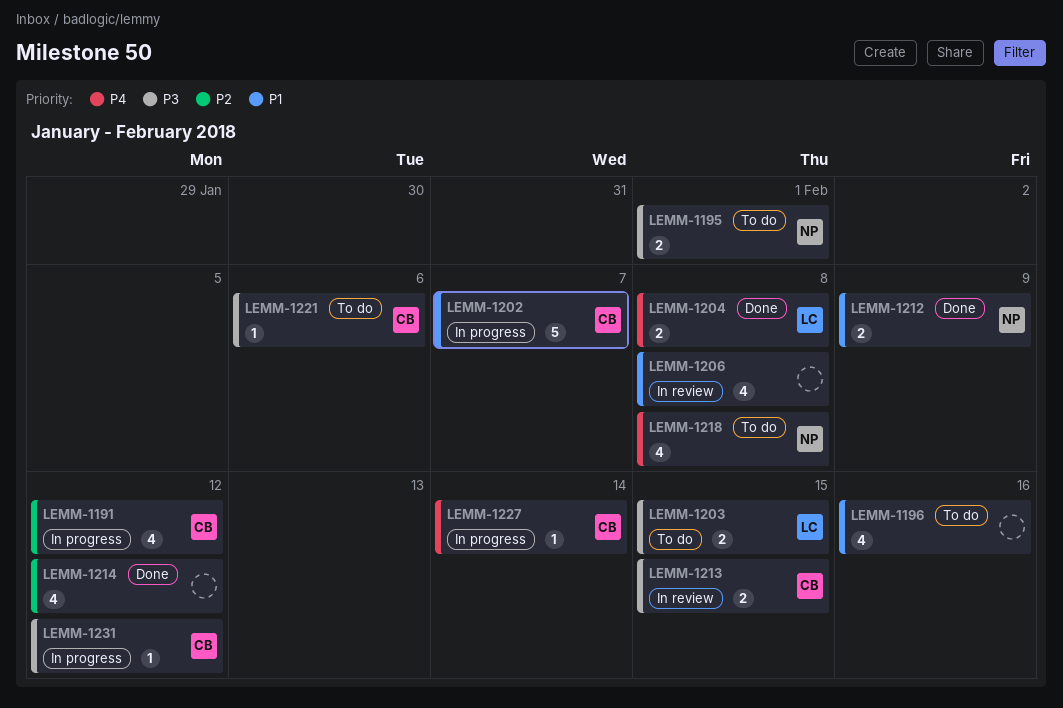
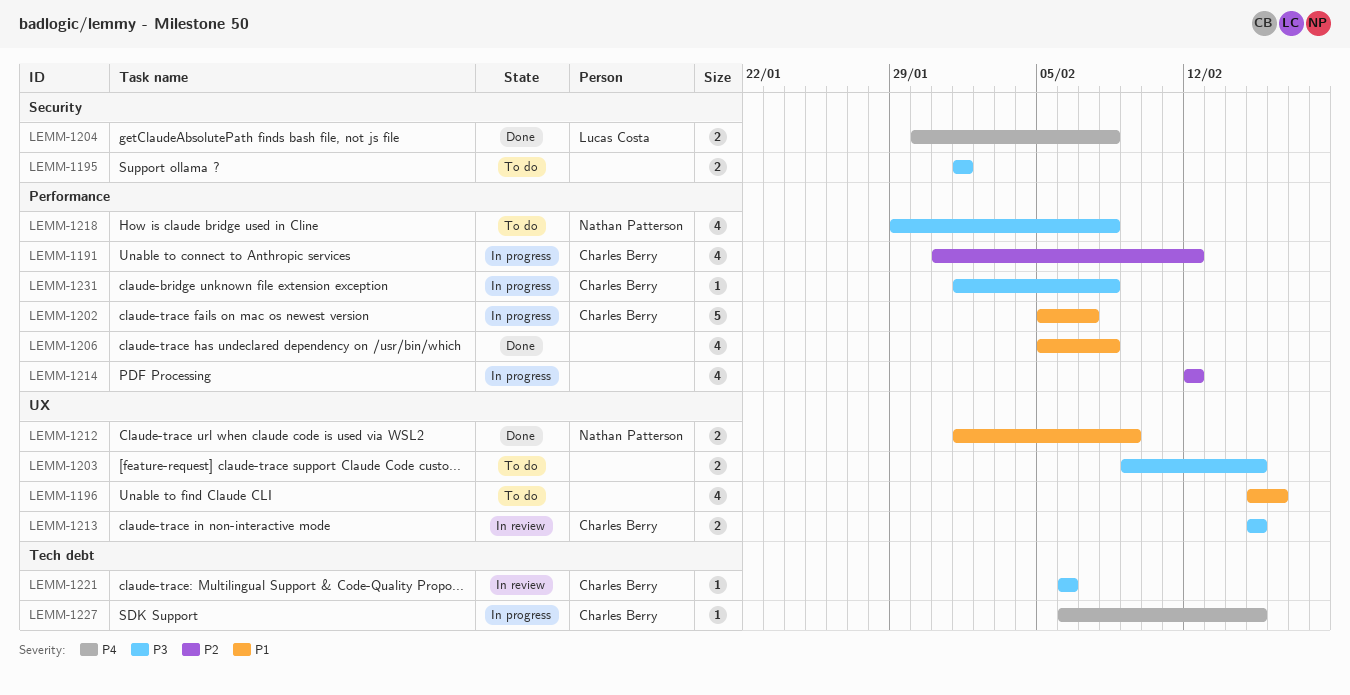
LEMM-1195, owner: Nathan Patterson -> none
LEMM-1203, owner: Lucas Costa -> none
LEMM-1206, status: In review -> Done
LEMM-1214, status: Done -> In progress
LEMM-1218, priority: P4 -> P3
LEMM-1221, status: To do -> In review
LEMM-1227, due: Feb 14 -> Feb 15
LEMM-1231, due: Feb 12 -> Feb 8

